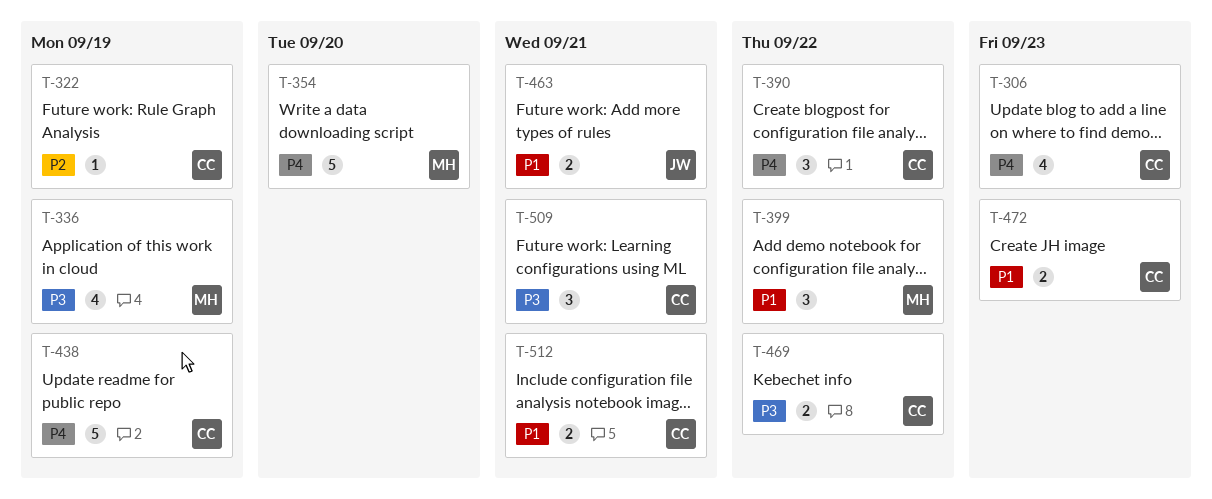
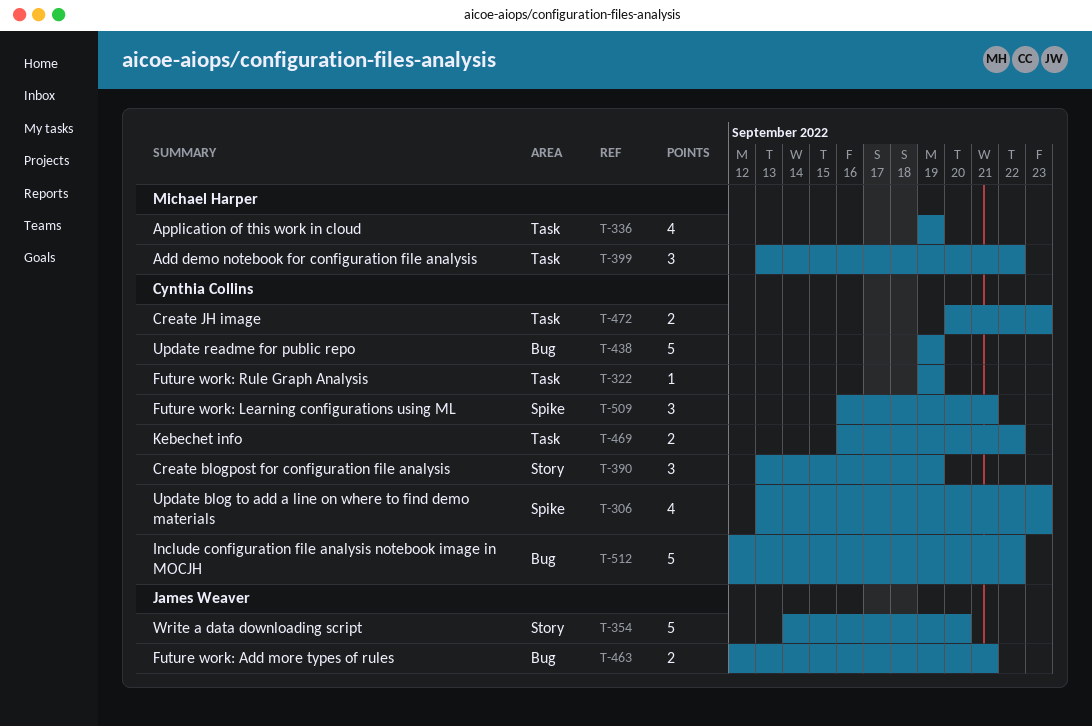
T-354, owner: Michael Harper -> James Weaver
T-390, due: Sep 22 -> Sep 19
T-512, estimate: 2 -> 5
T-512, due: Sep 21 -> Sep 22

